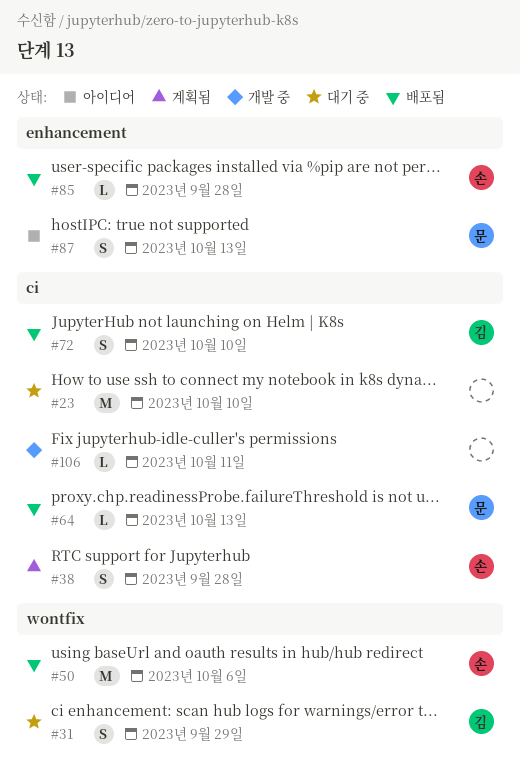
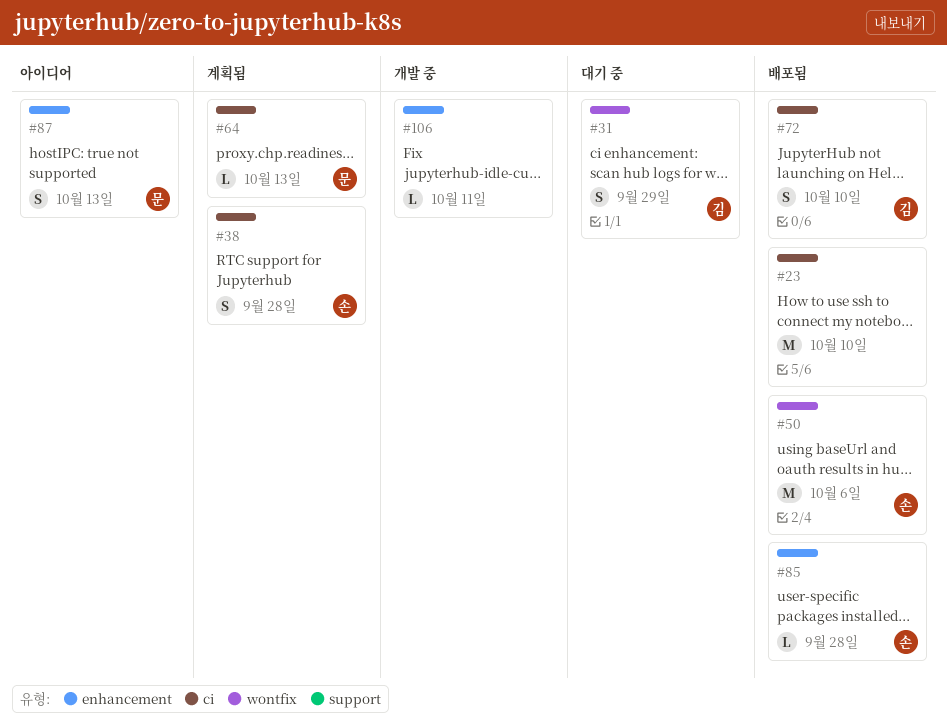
#23, status: 대기 중 -> 배포됨
#64, status: 배포됨 -> 계획됨
#106, label: ci -> enhancement

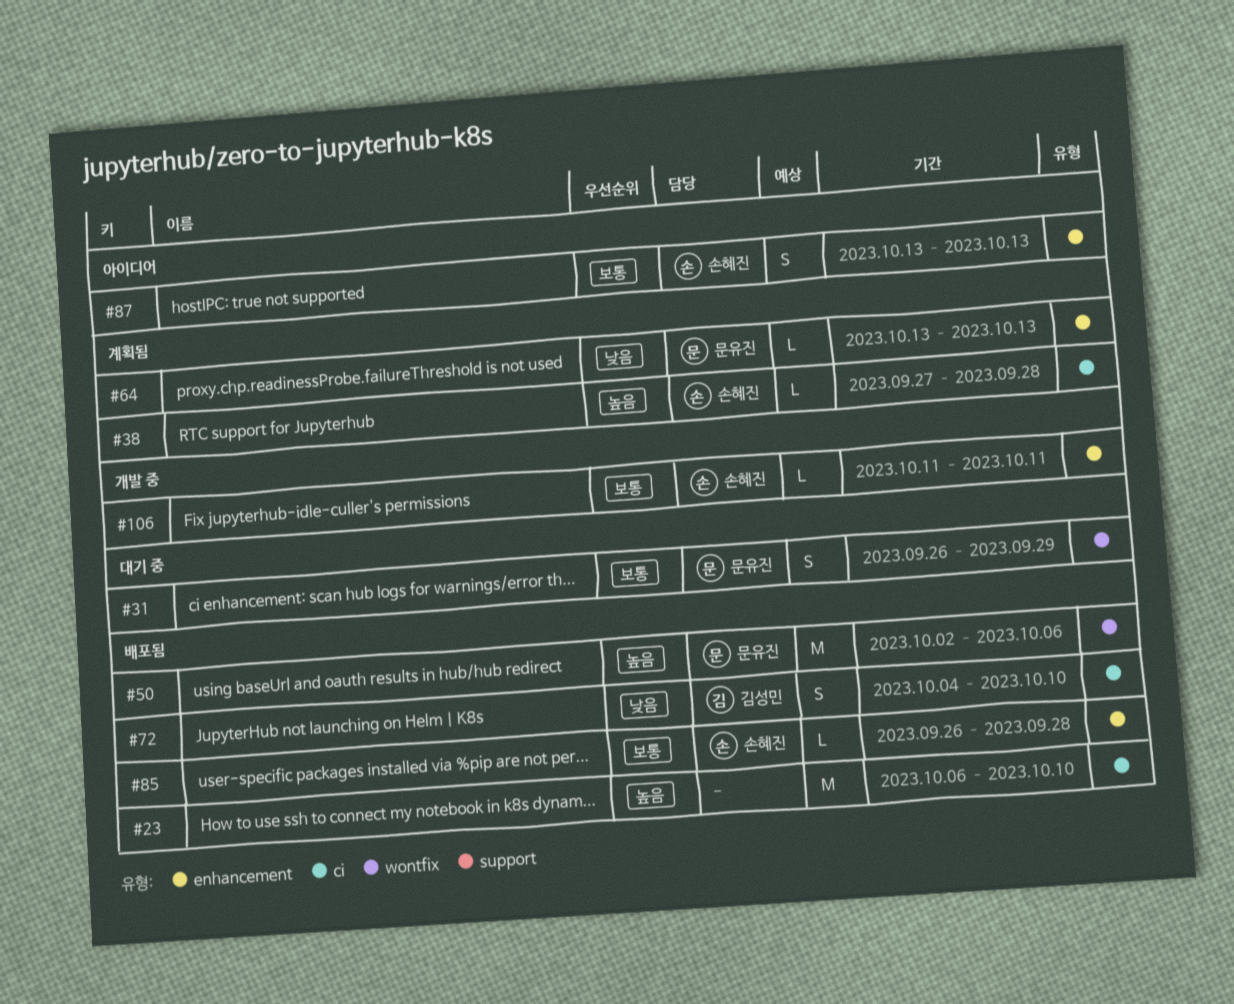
#31, owner: 김성민 -> 문유진
#38, estimate: S -> L
#50, owner: 손혜진 -> 문유진
#64, label: ci -> enhancement
#87, owner: 문유진 -> 손혜진
#106, owner: none -> 손혜진

